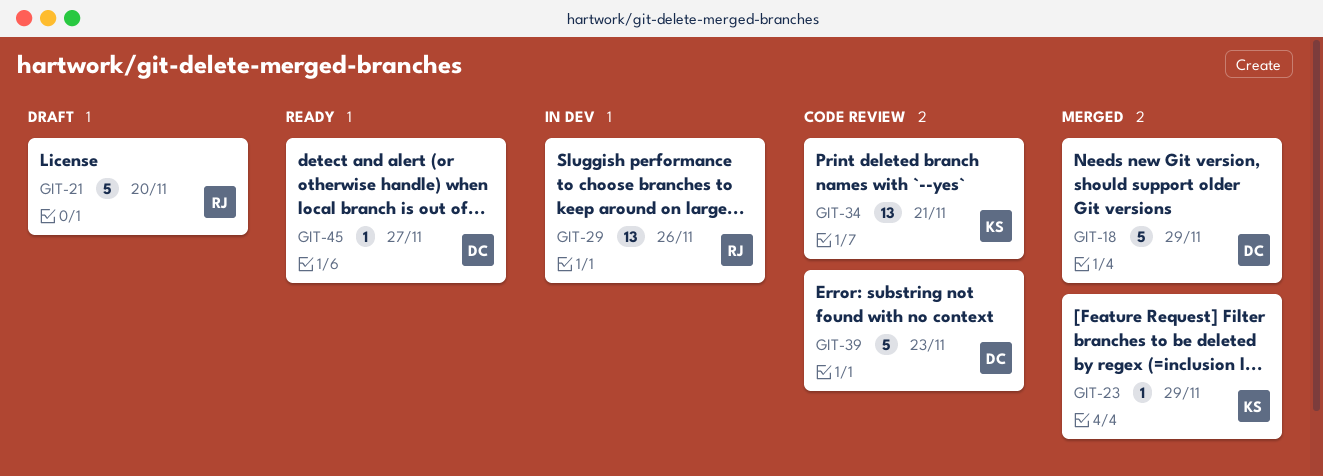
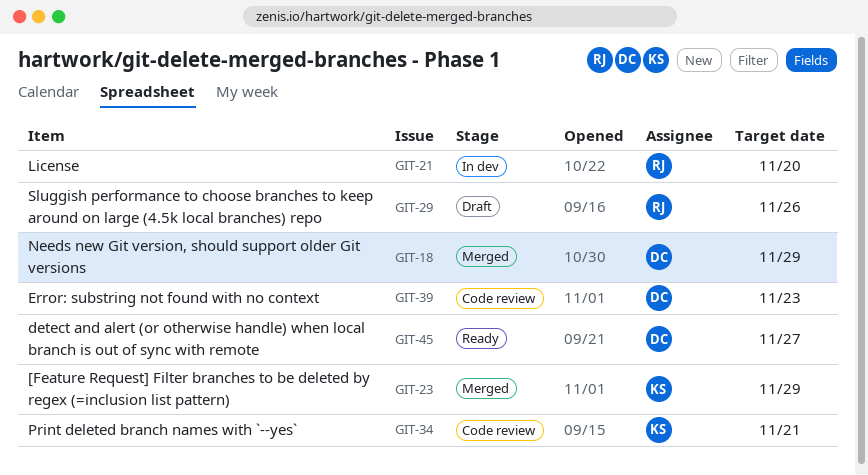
GIT-21, status: Draft -> In dev
GIT-29, status: In dev -> Draft

